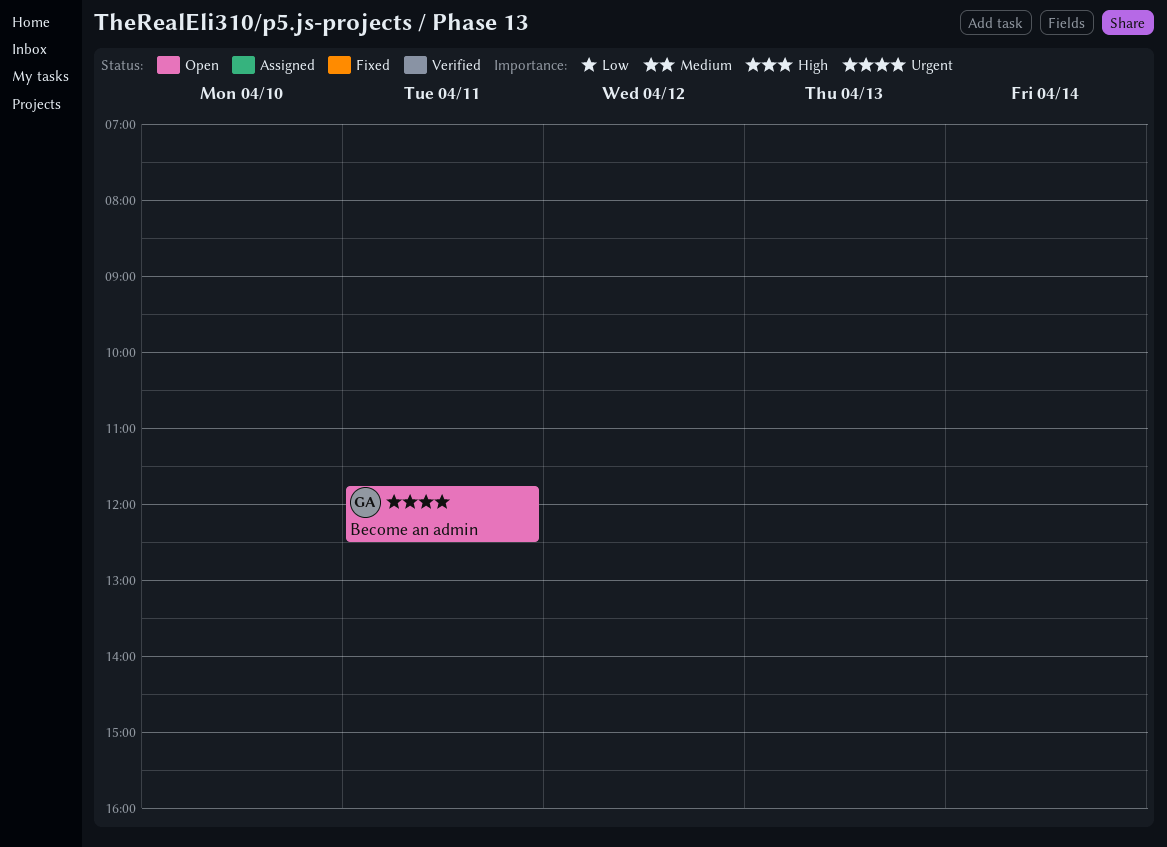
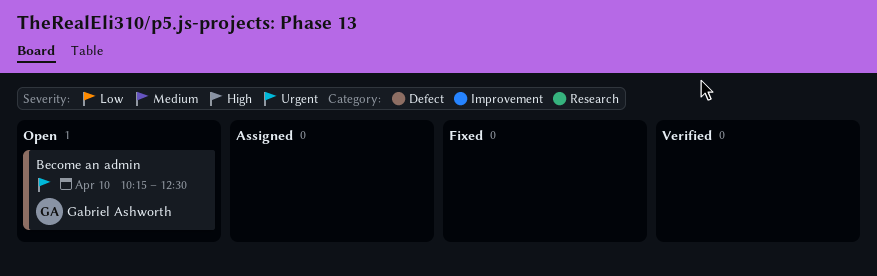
Become an admin, day: Apr 11 -> Apr 10
Become an admin, begins: 11:45 -> 10:15

